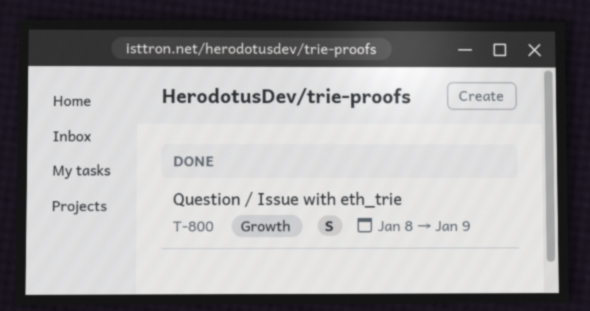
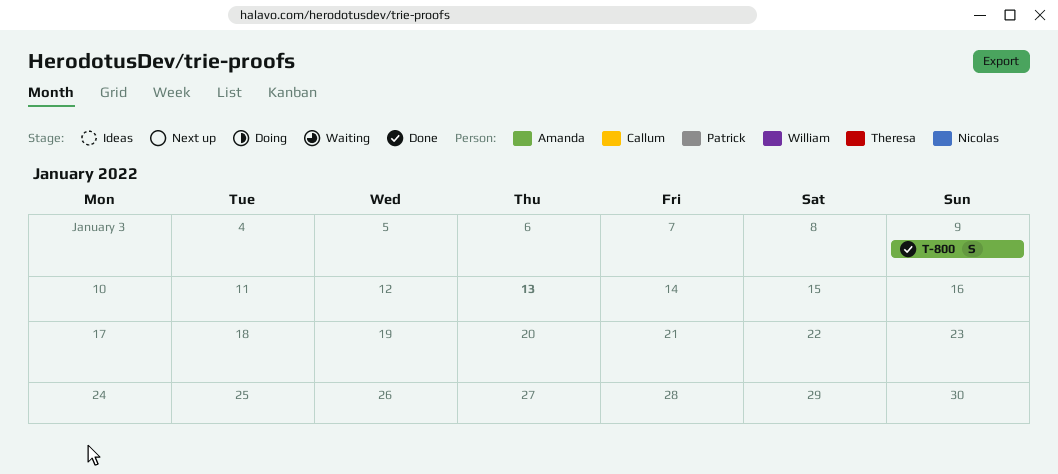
T-800, start: Jan 8 -> Jan 9

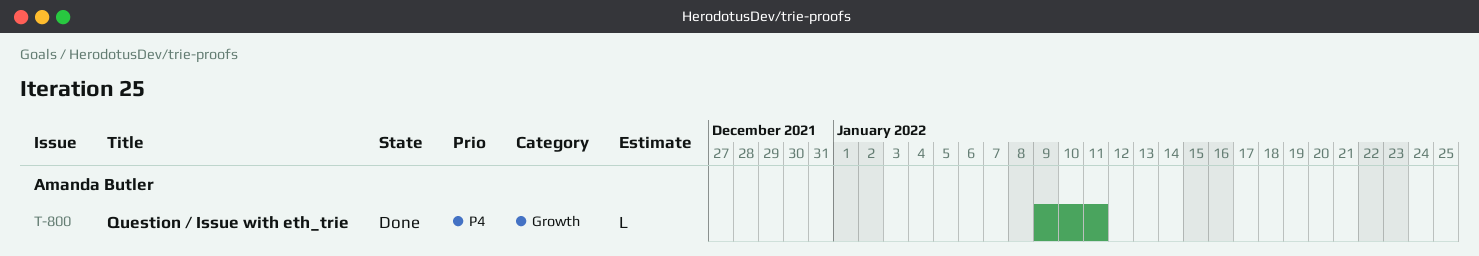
T-800, estimate: S -> L
T-800, due: Jan 9 -> Jan 11

